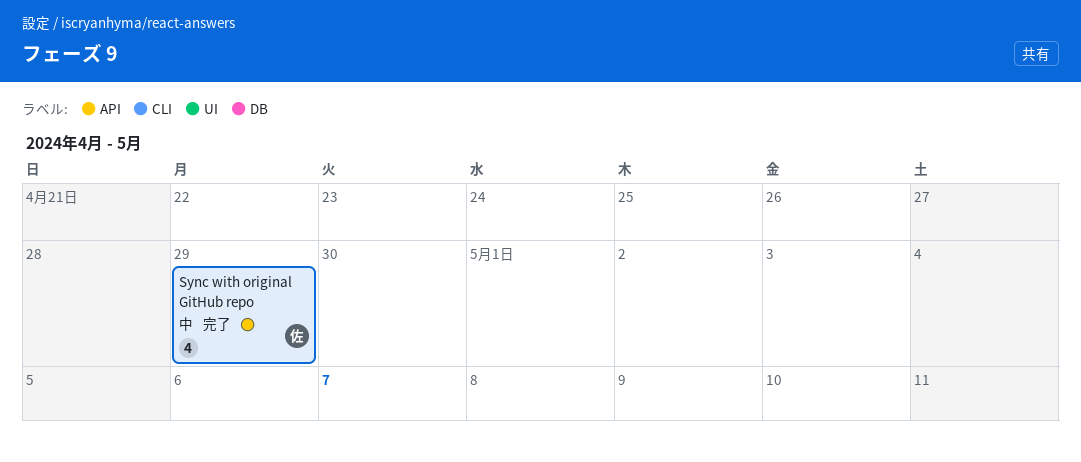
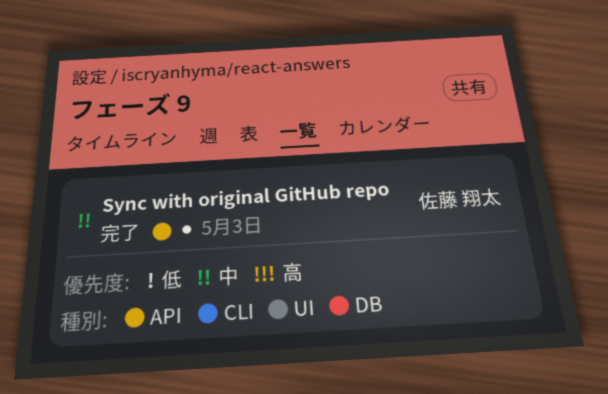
Sync with original GitHub repo, estimate: 4 -> 1
Sync with original GitHub repo, due: Apr 29 -> May 3

